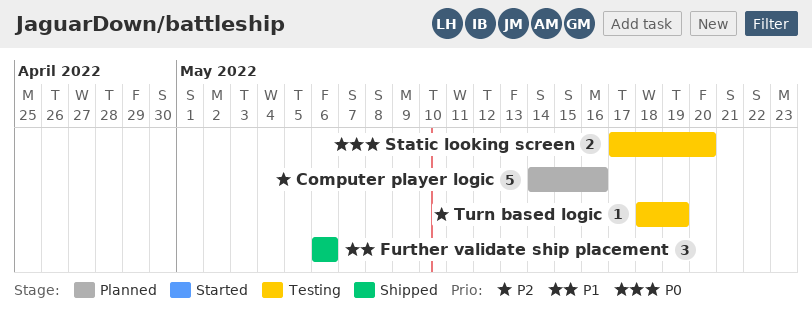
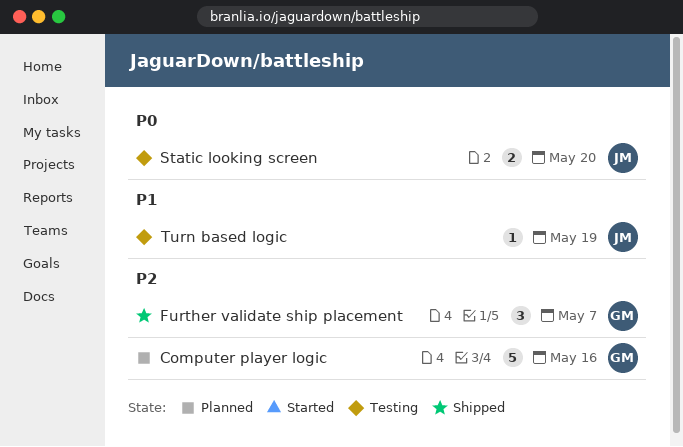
Further validate ship placement, priority: P1 -> P2
Further validate ship placement, due: May 6 -> May 7
Turn based logic, priority: P2 -> P1

